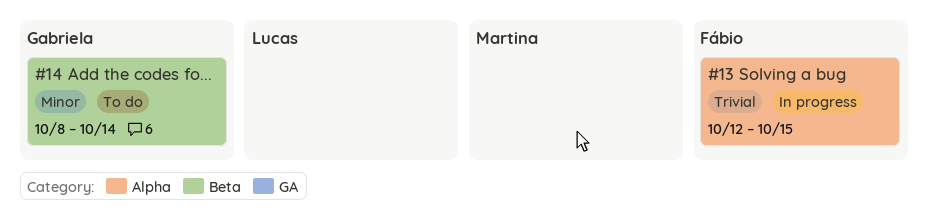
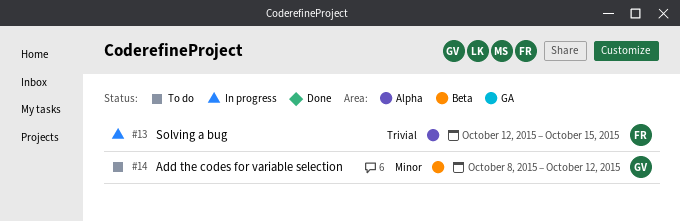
#14, due: Oct 14 -> Oct 12

